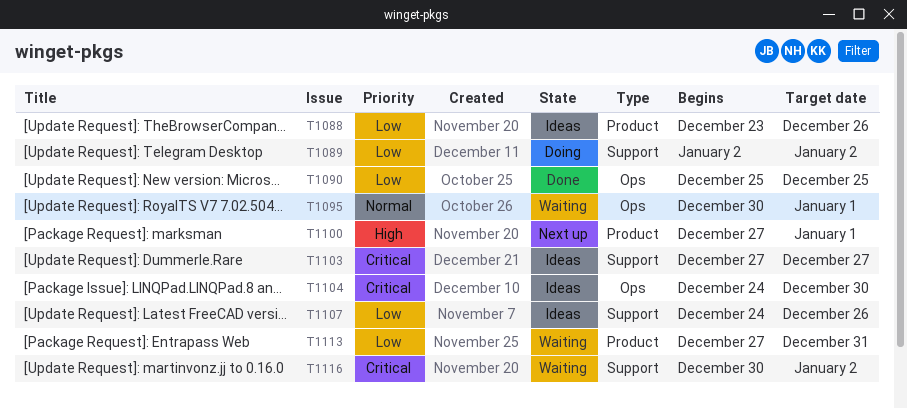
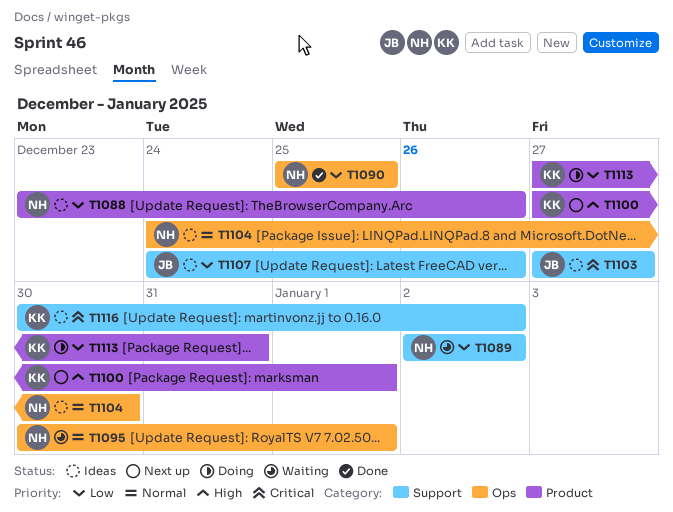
T1089, status: Doing -> Waiting
T1104, priority: Critical -> Normal
T1113, status: Waiting -> Doing
T1116, status: Waiting -> Ideas

